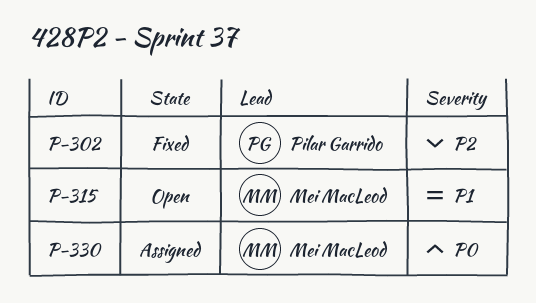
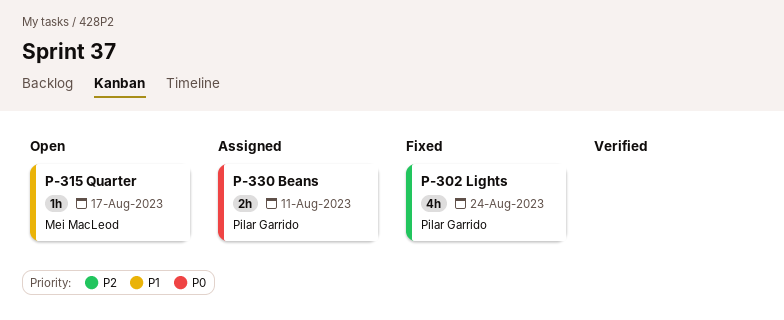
P-330, owner: Mei MacLeod -> Pilar Garrido

